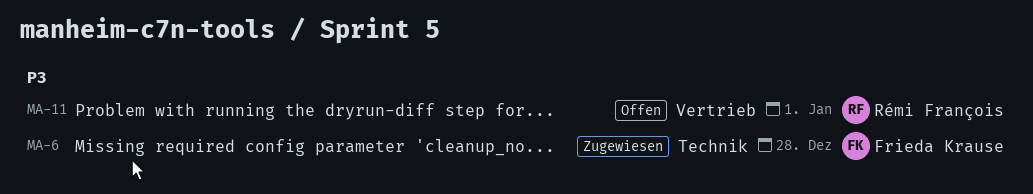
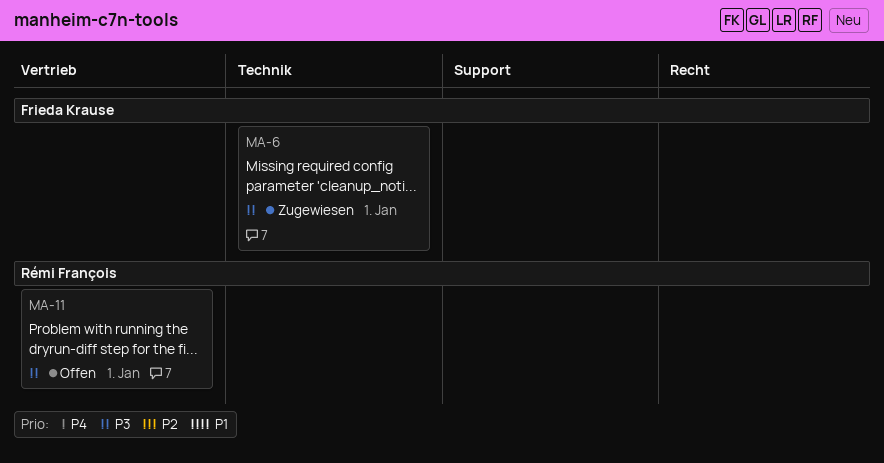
MA-6, due: Dec 28 -> Jan 1

